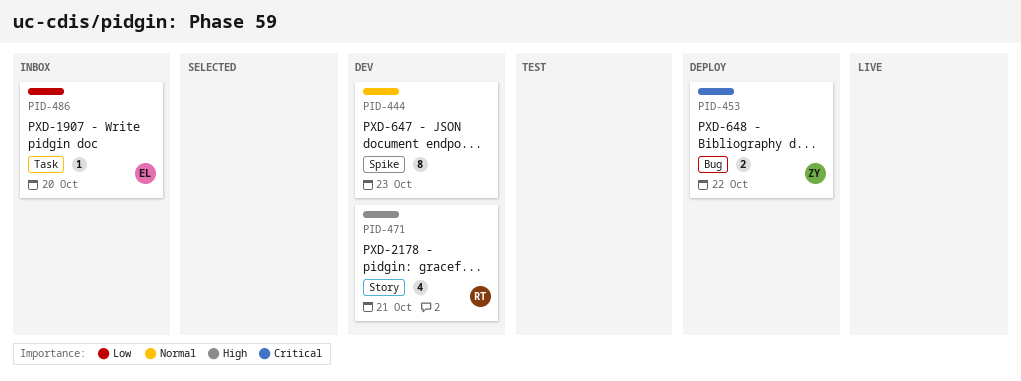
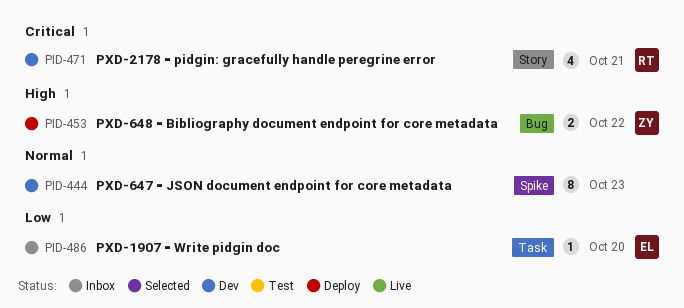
PID-453, priority: Critical -> High
PID-471, priority: High -> Critical

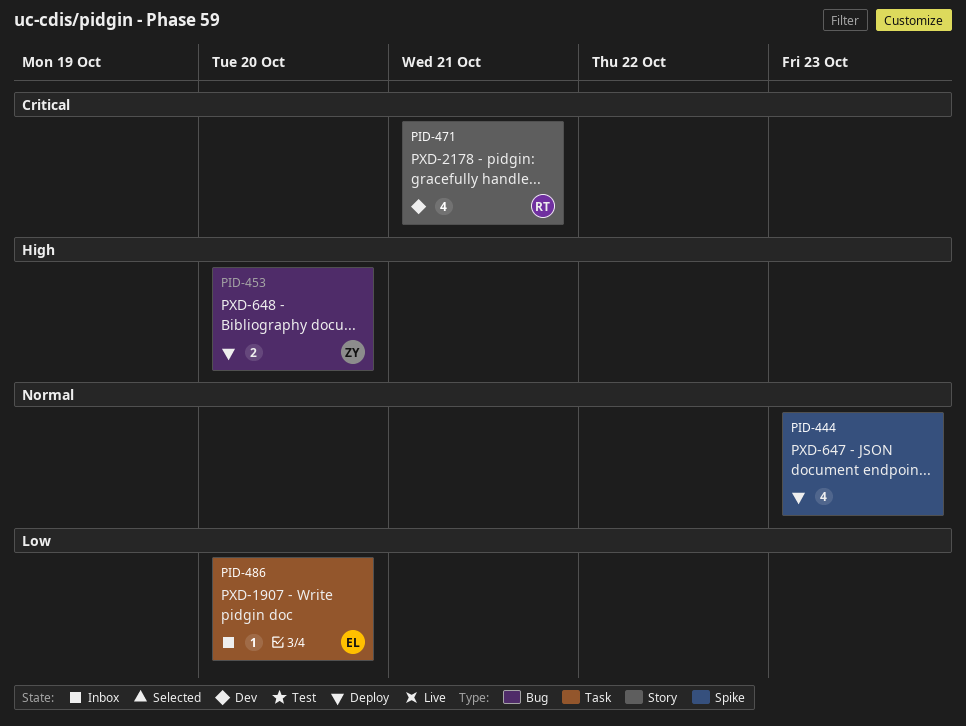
PID-444, status: Dev -> Deploy
PID-444, estimate: 8 -> 4
PID-453, due: Oct 22 -> Oct 20

